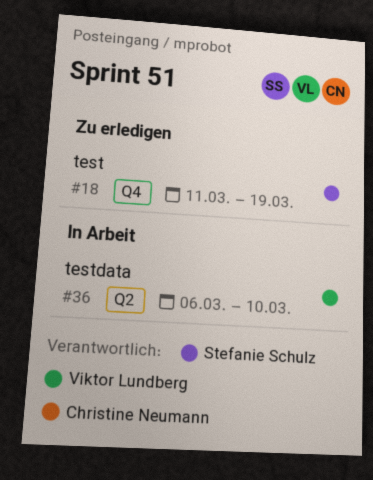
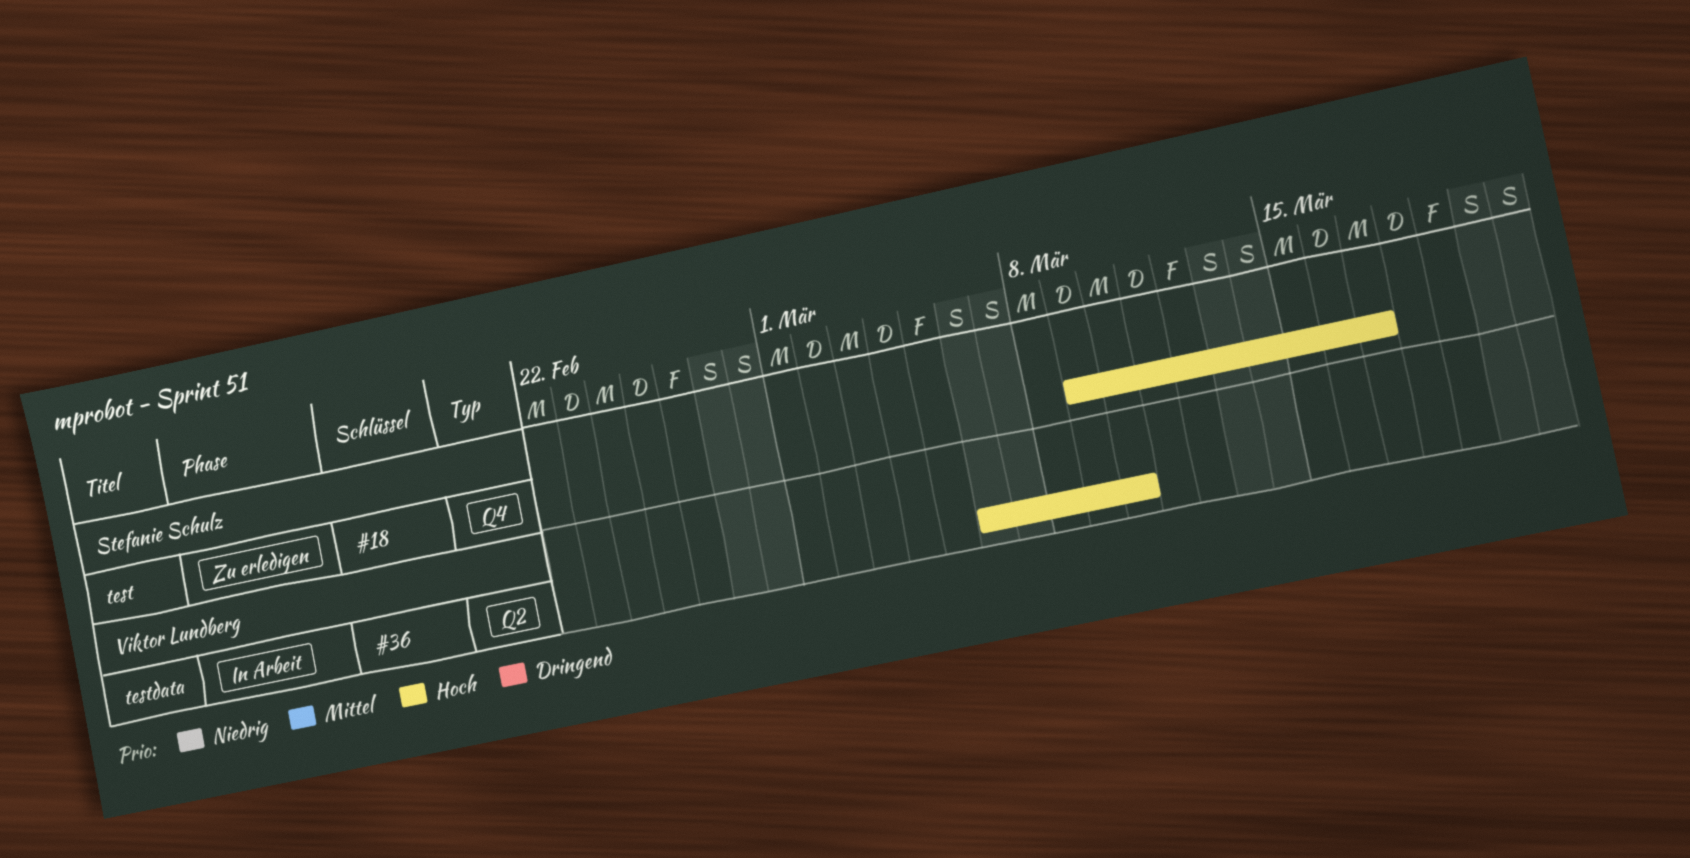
#18, start: Mar 11 -> Mar 9
#18, due: Mar 19 -> Mar 17

